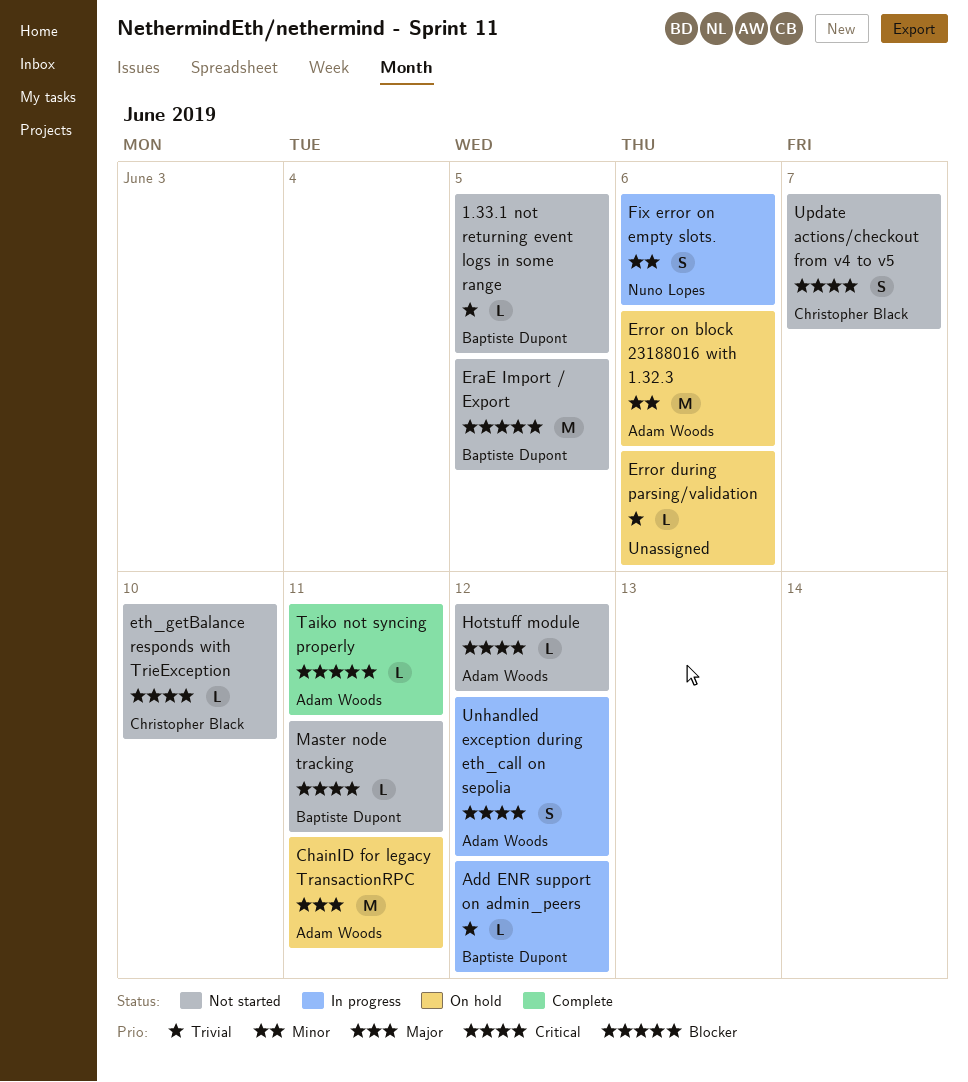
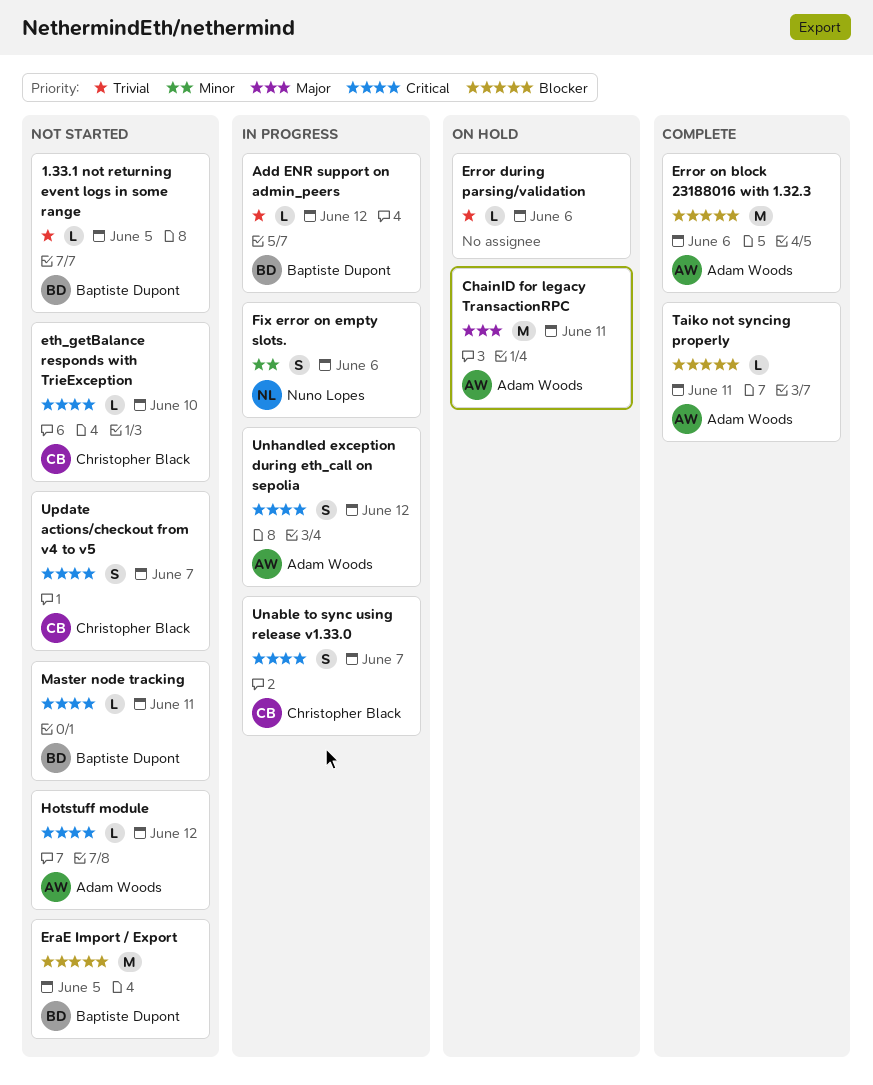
Error on block 23188016 with 1.32.3, status: On hold -> Complete
Error on block 23188016 with 1.32.3, priority: Minor -> Blocker
Unable to sync using release v1.33.0: none -> present

